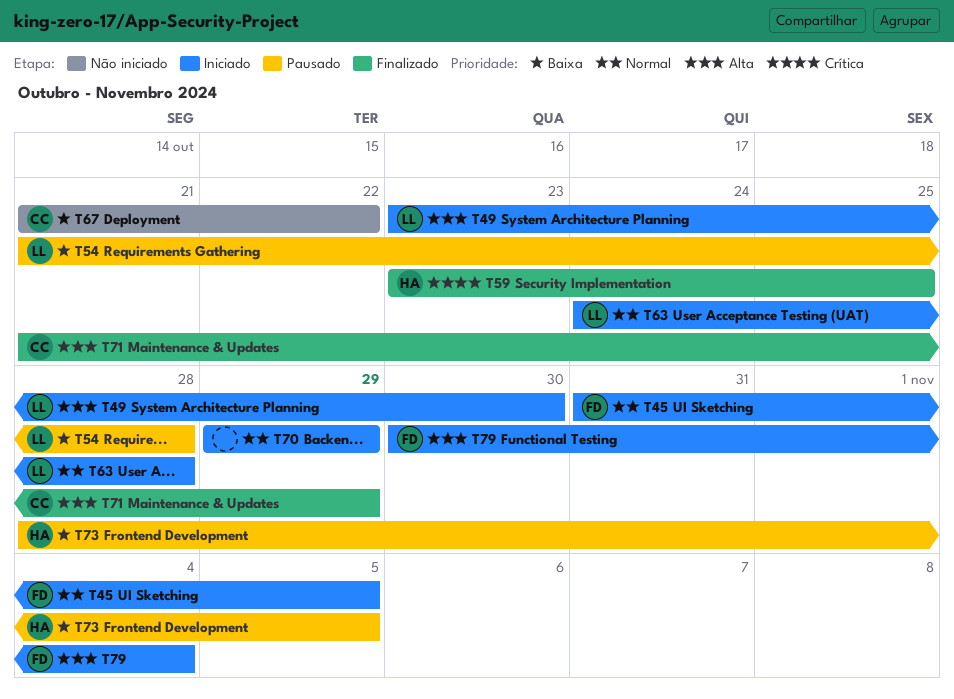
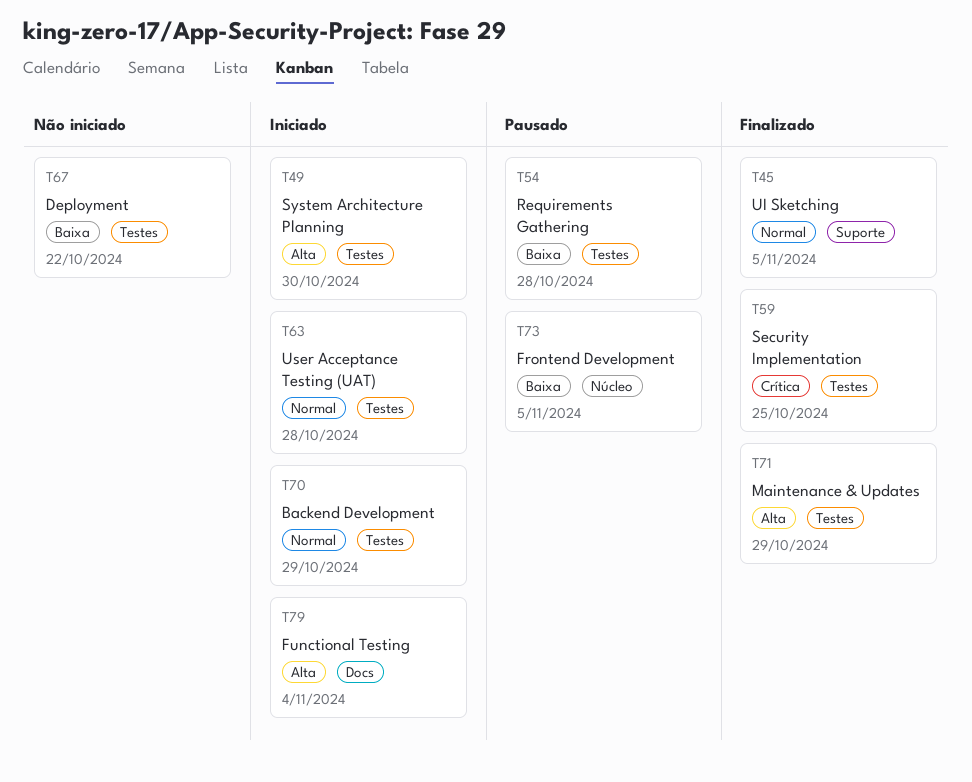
T45, status: Iniciado -> Finalizado

